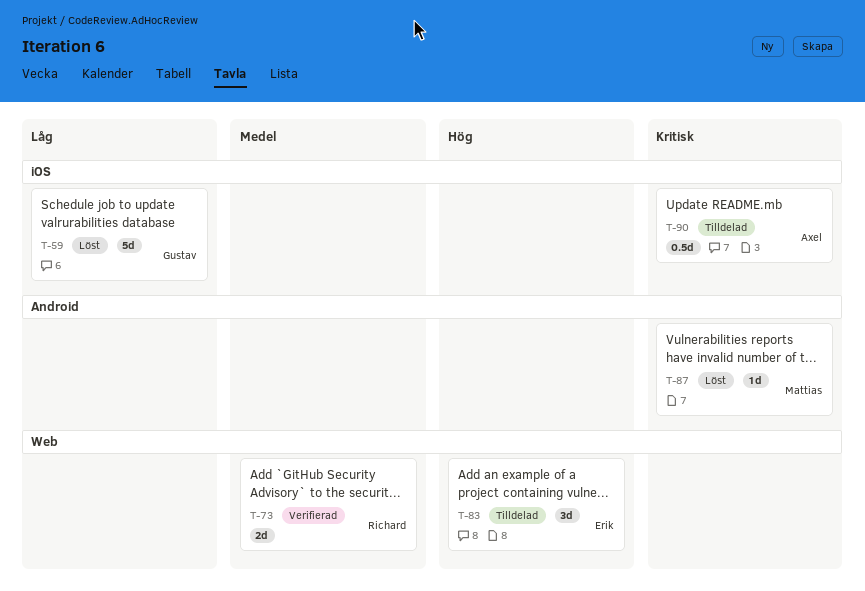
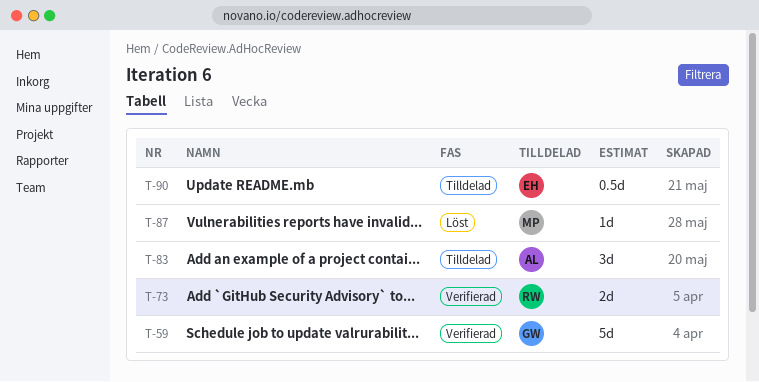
T-59, status: Löst -> Verifierad
T-83, owner: Erik -> Axel
T-90, owner: Axel -> Erik

